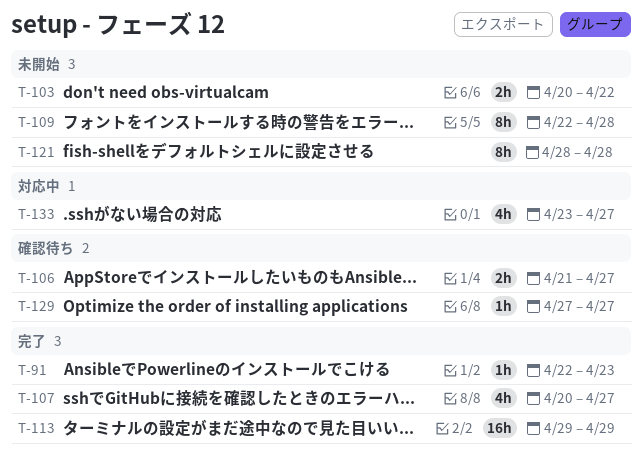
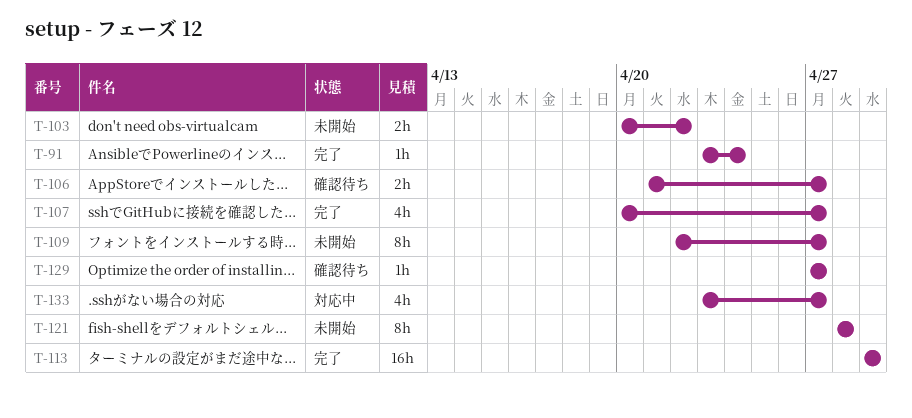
T-91, start: Apr 22 -> Apr 23
T-91, due: Apr 23 -> Apr 24
T-109, due: Apr 28 -> Apr 27

